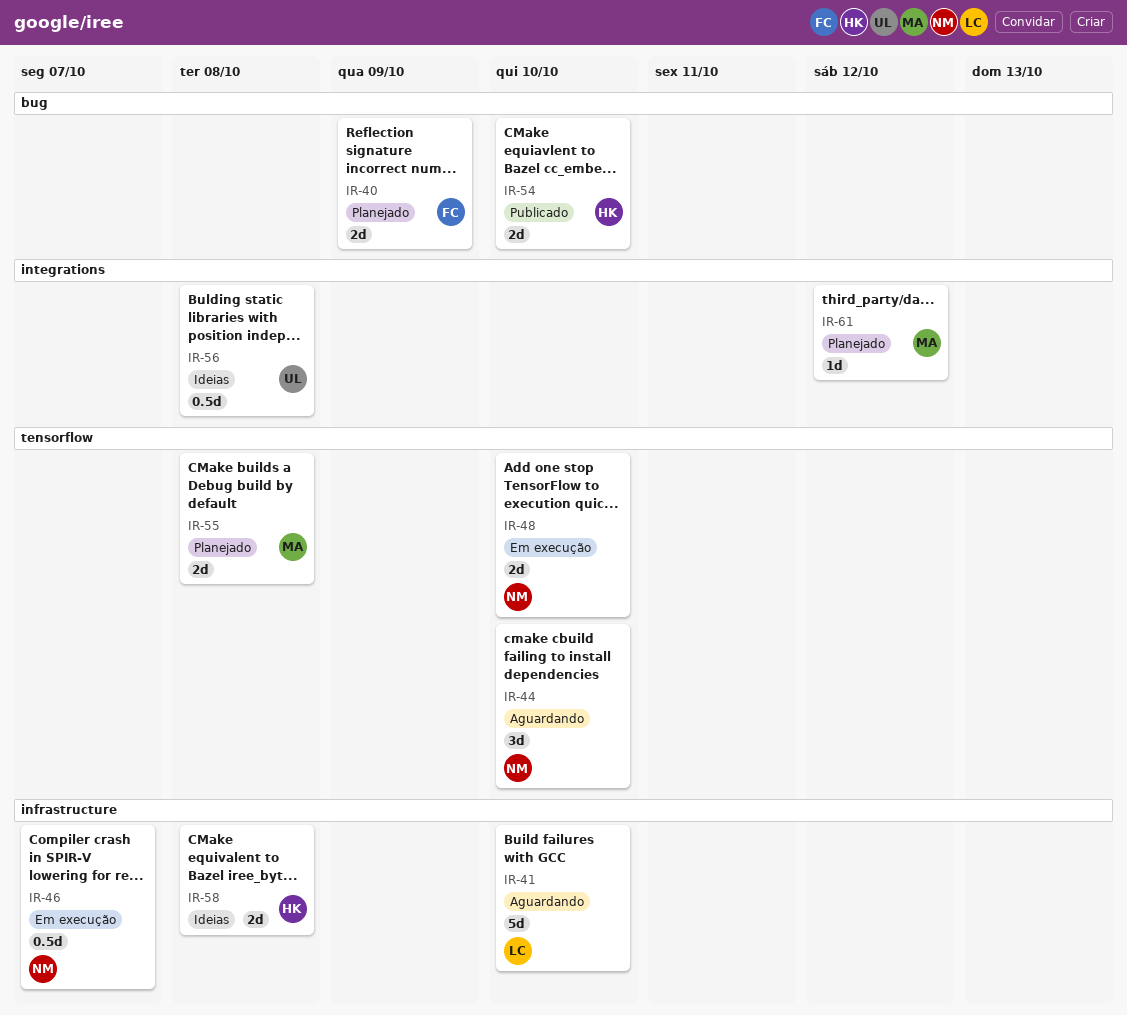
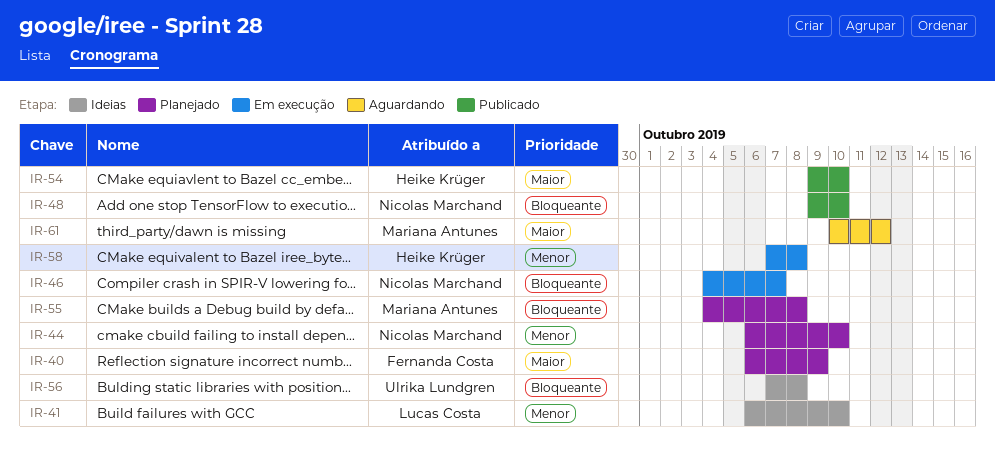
IR-41, status: Aguardando -> Ideias
IR-44, status: Aguardando -> Planejado
IR-48, status: Em execução -> Publicado
IR-58, status: Ideias -> Em execução
IR-61, status: Planejado -> Aguardando

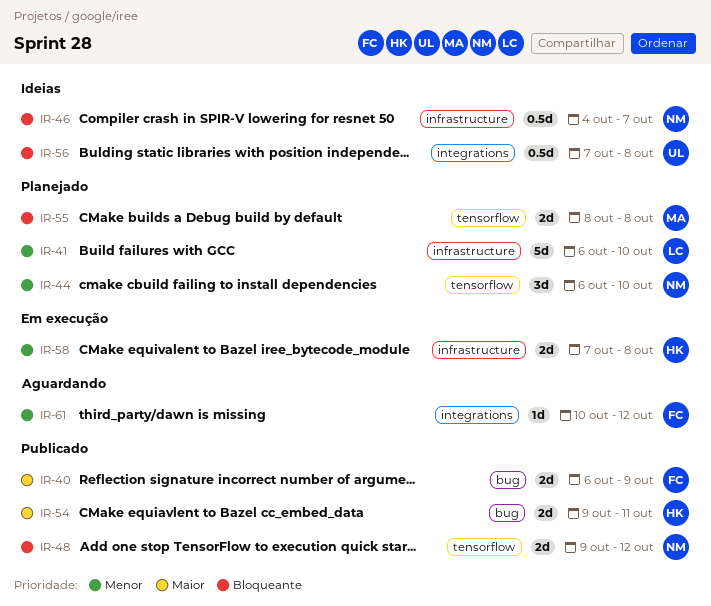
IR-40, status: Planejado -> Publicado
IR-41, status: Ideias -> Planejado
IR-46, status: Em execução -> Ideias
IR-48, due: Oct 10 -> Oct 12
IR-54, due: Oct 10 -> Oct 11
IR-55, start: Oct 4 -> Oct 8
IR-61, owner: Mariana Antunes -> Fernanda Costa
IR-61, priority: Maior -> Menor

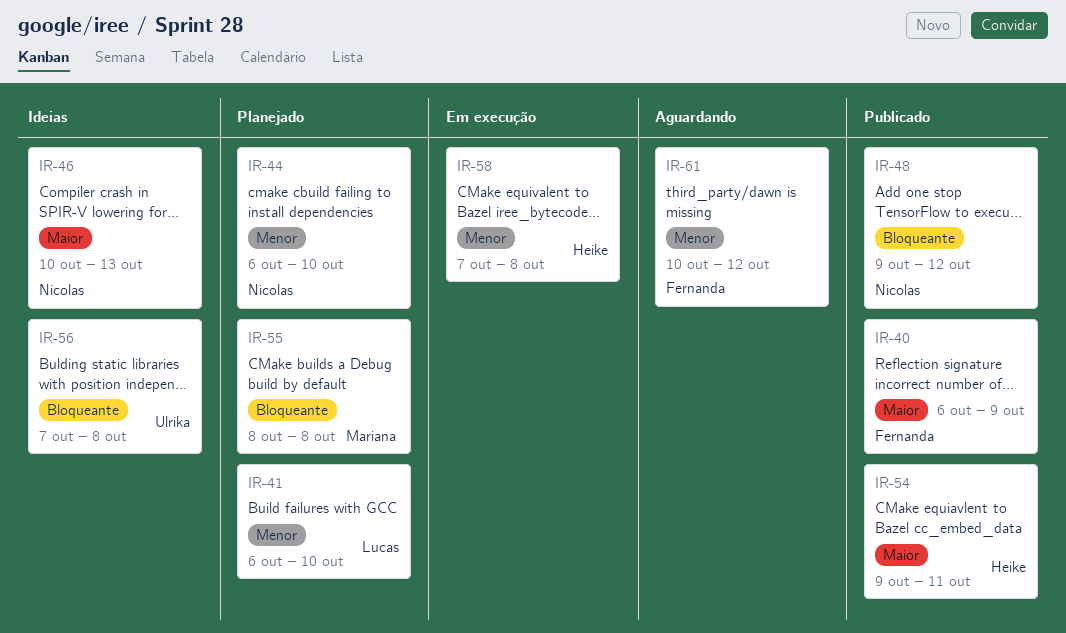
IR-46, priority: Bloqueante -> Maior
IR-46, start: Oct 4 -> Oct 10
IR-46, due: Oct 7 -> Oct 13

